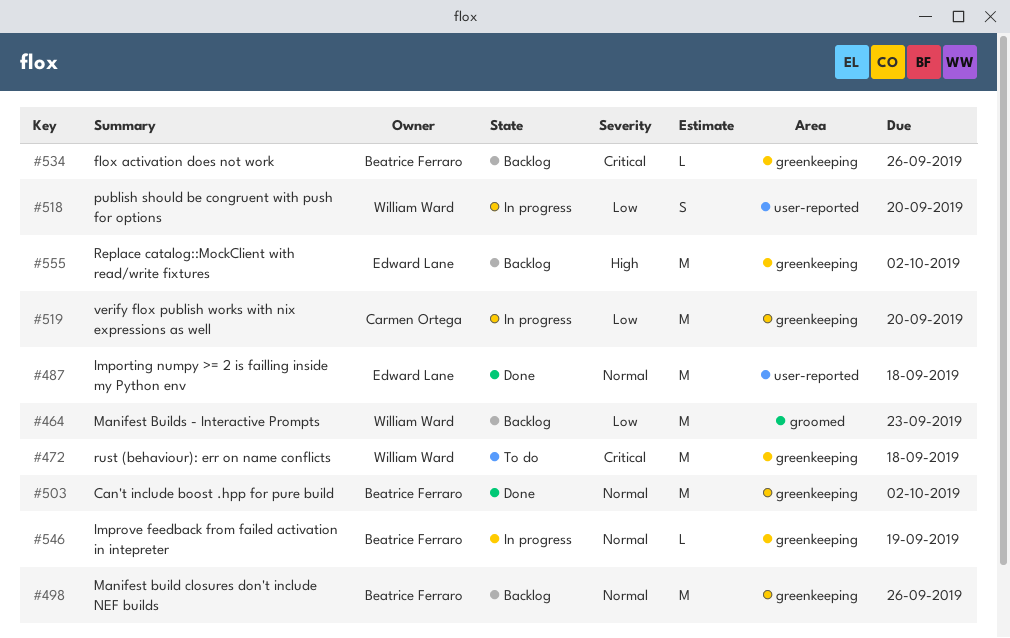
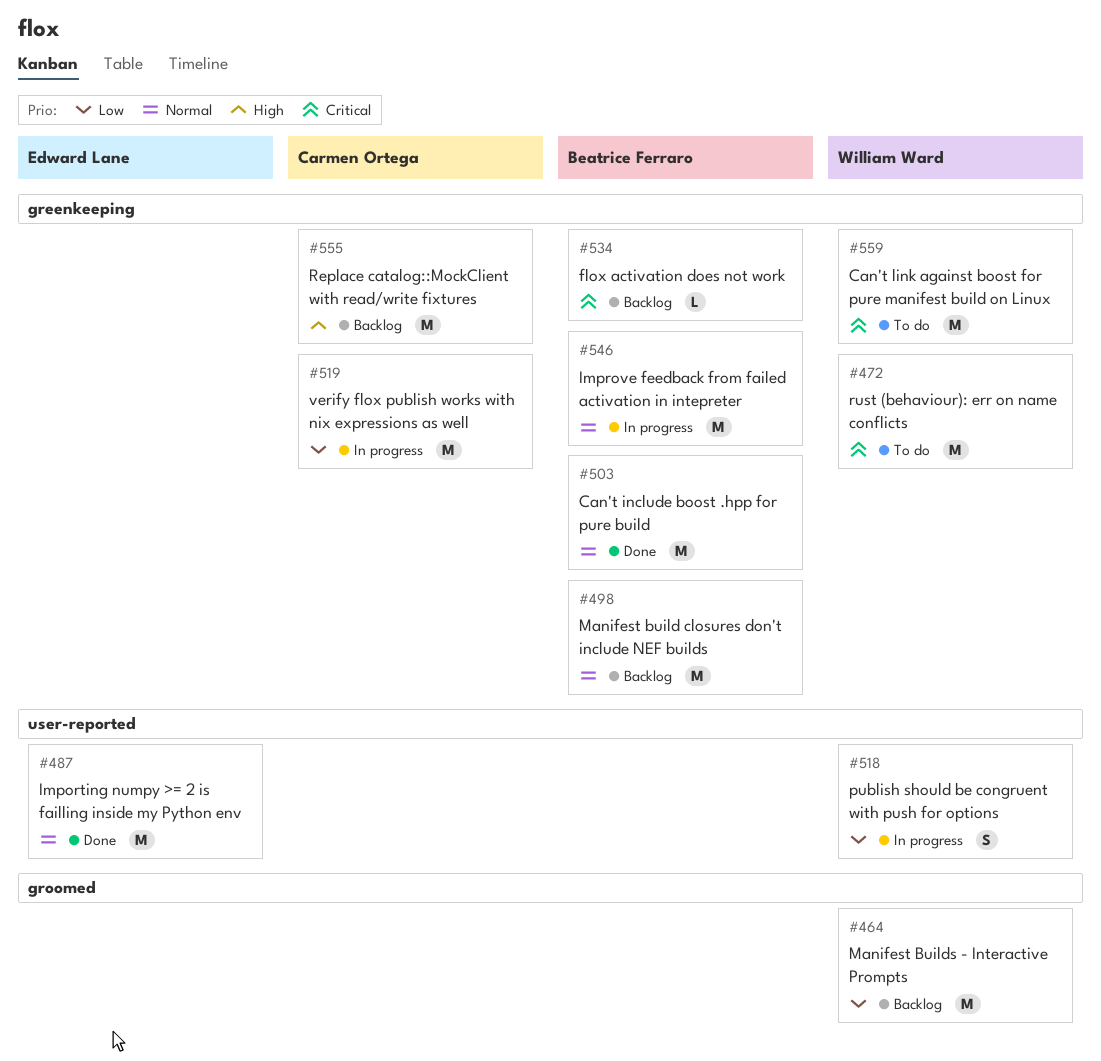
#546, estimate: L -> M
#555, owner: Edward Lane -> Carmen Ortega
#559: none -> present

